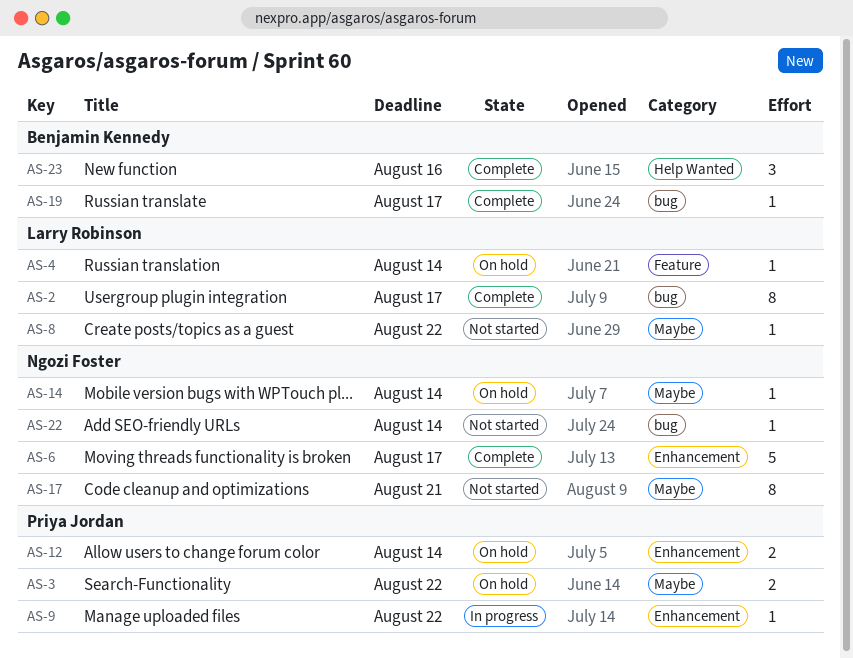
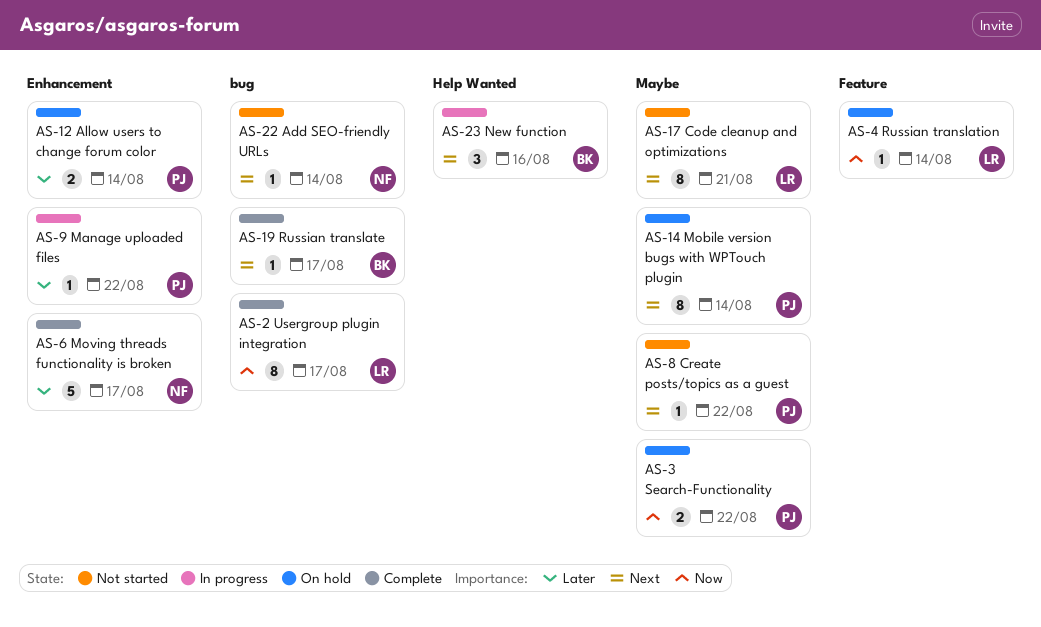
AS-8, owner: Larry Robinson -> Priya Jordan
AS-14, owner: Ngozi Foster -> Priya Jordan
AS-14, estimate: 1 -> 8
AS-17, owner: Ngozi Foster -> Larry Robinson
AS-23, status: Complete -> In progress

